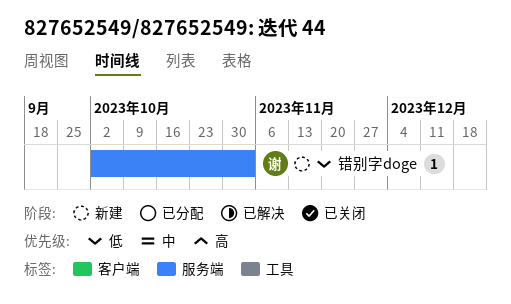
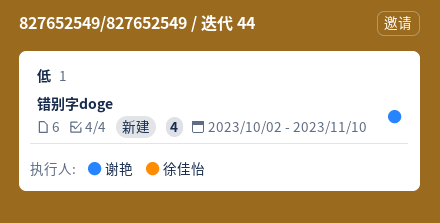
错别字doge, estimate: 1 -> 4
错别字doge, due: Nov 3 -> Nov 10

